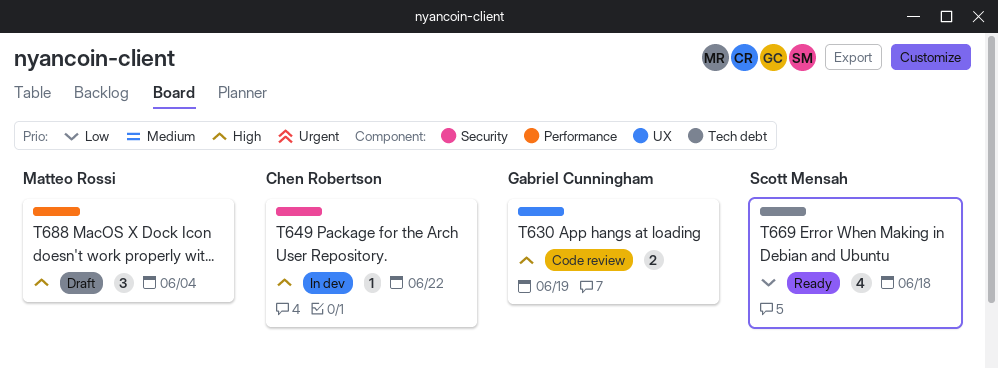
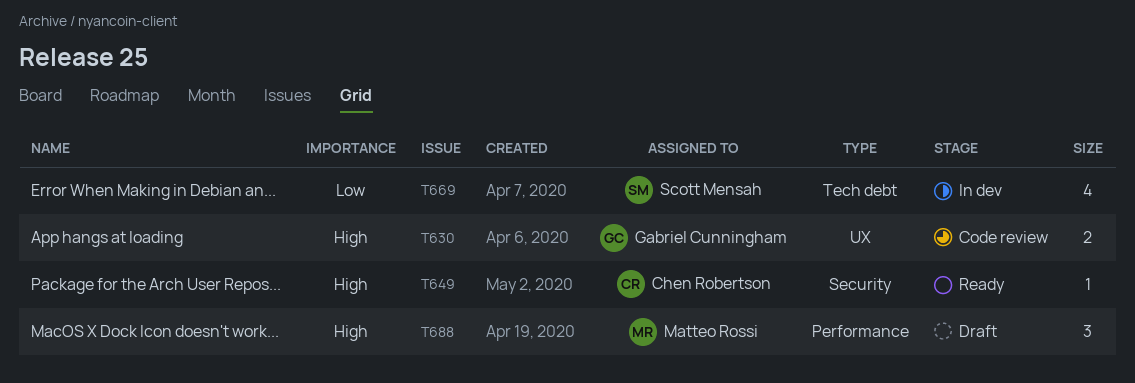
T649, status: In dev -> Ready
T669, status: Ready -> In dev

